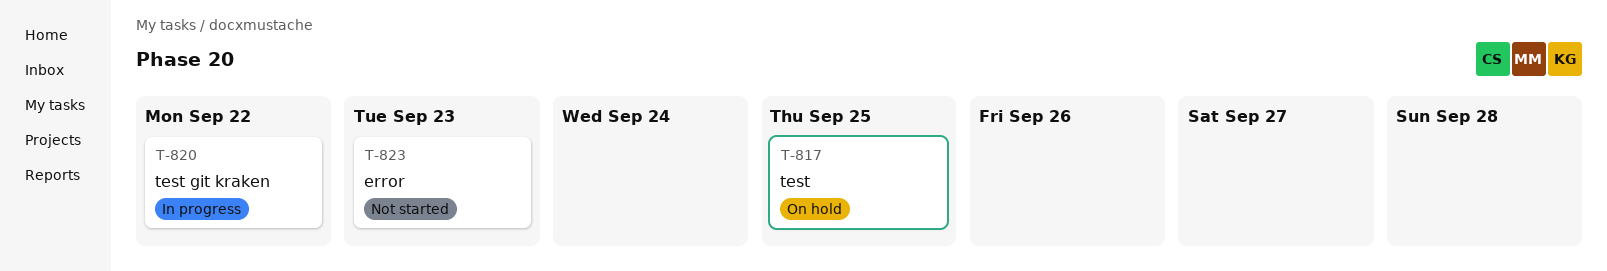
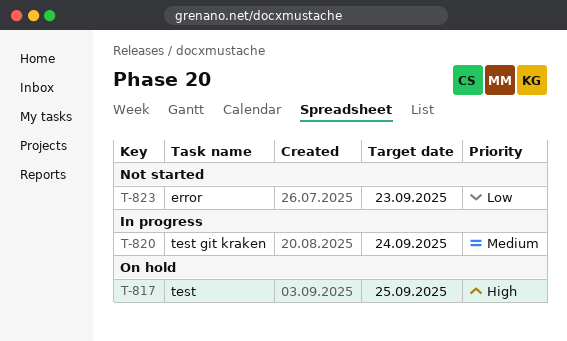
T-820, due: Sep 22 -> Sep 24

